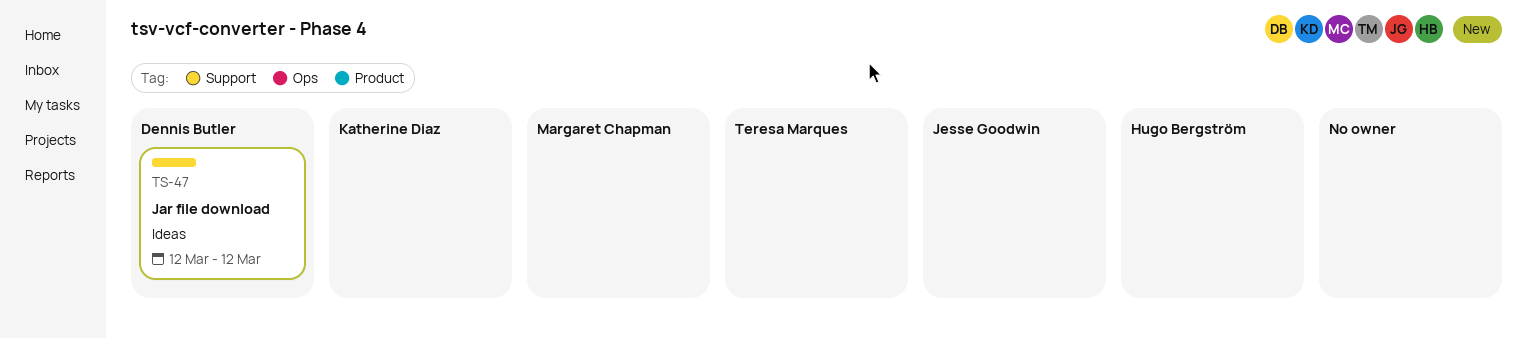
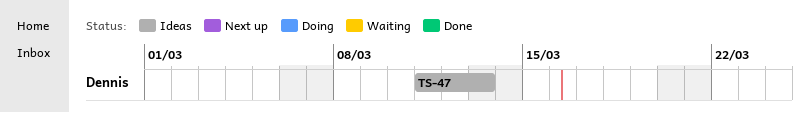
TS-47, start: Mar 12 -> Mar 11
TS-47, due: Mar 12 -> Mar 13

